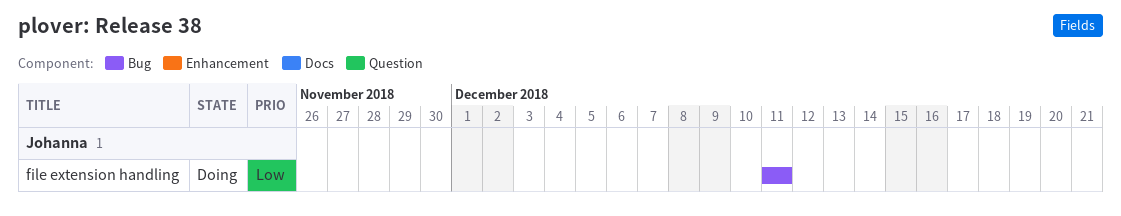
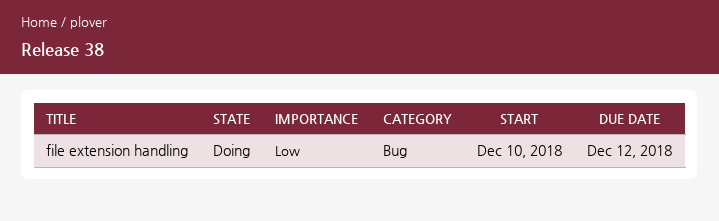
file extension handling, start: Dec 11 -> Dec 10
file extension handling, due: Dec 11 -> Dec 12

